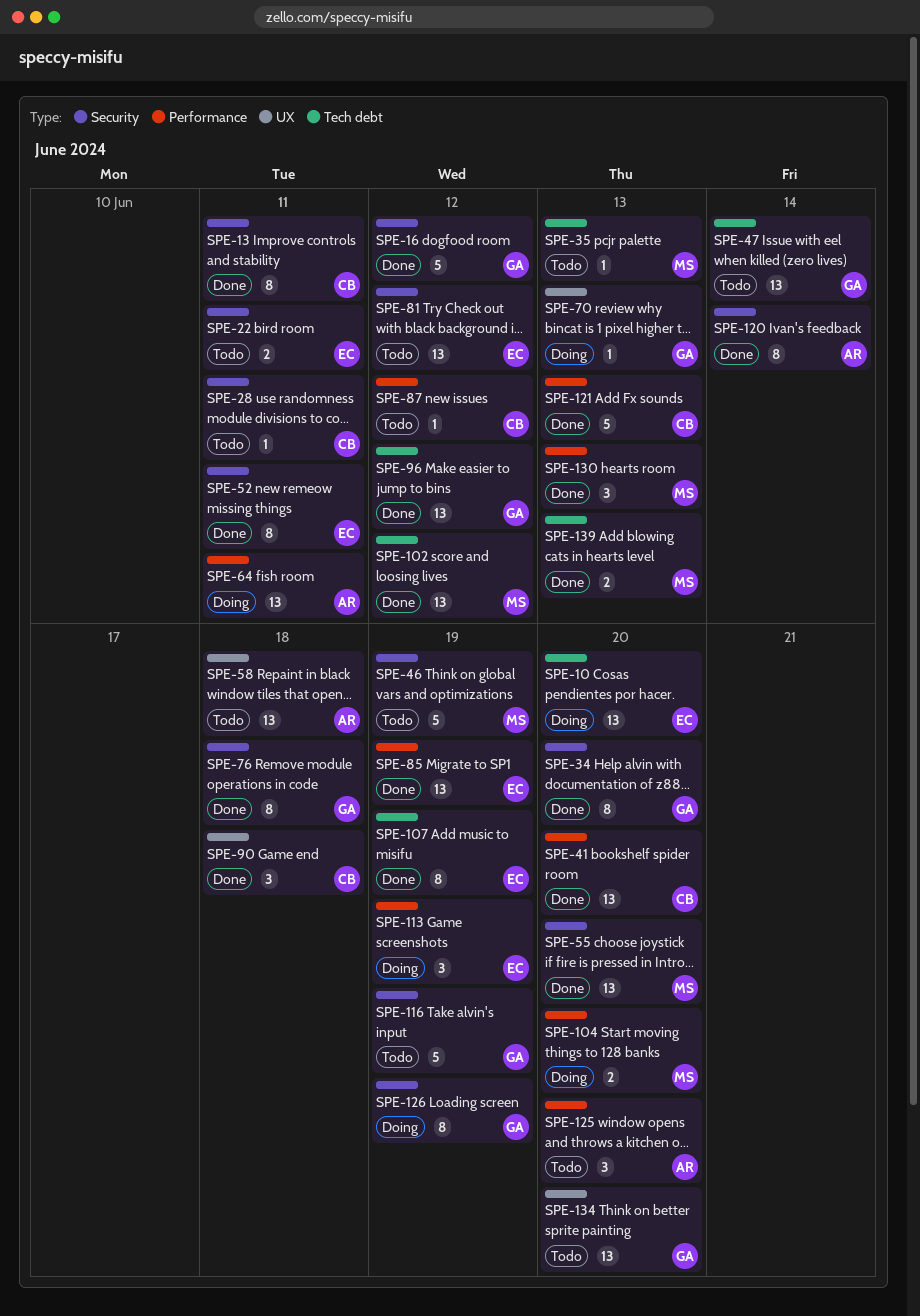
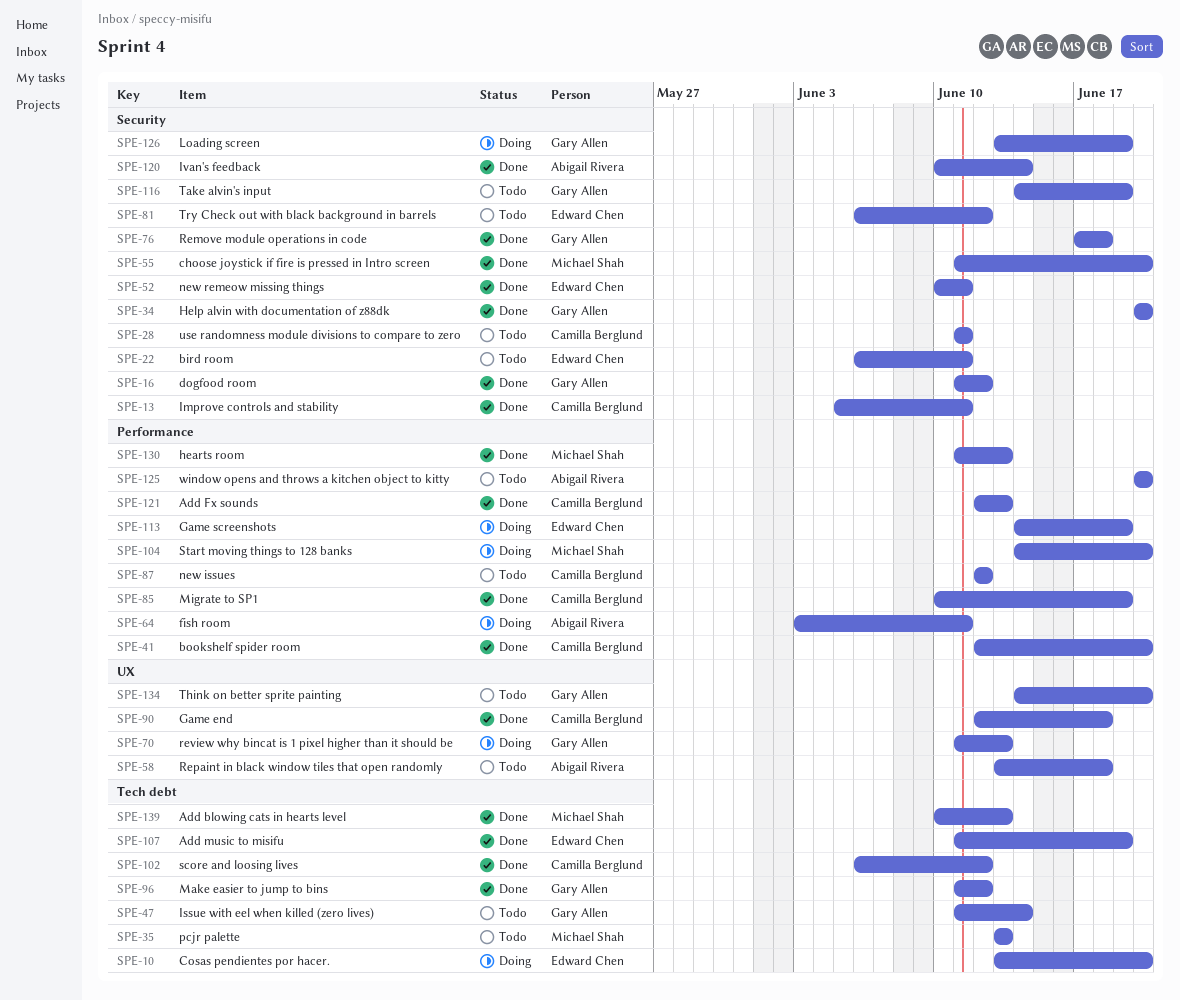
SPE-46: present -> none
SPE-85, owner: Edward Chen -> Camilla Berglund
SPE-102, owner: Michael Shah -> Camilla Berglund

